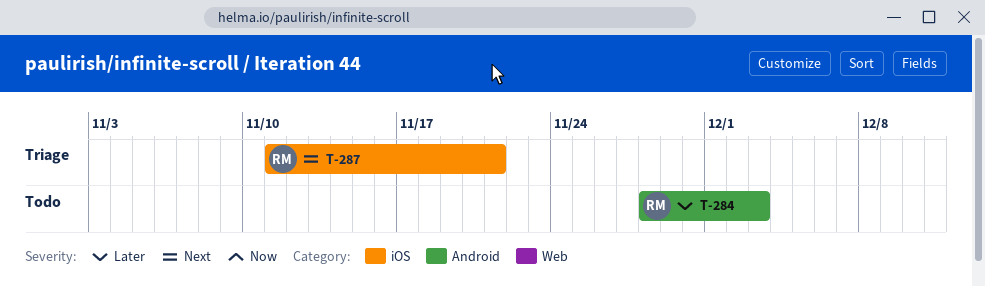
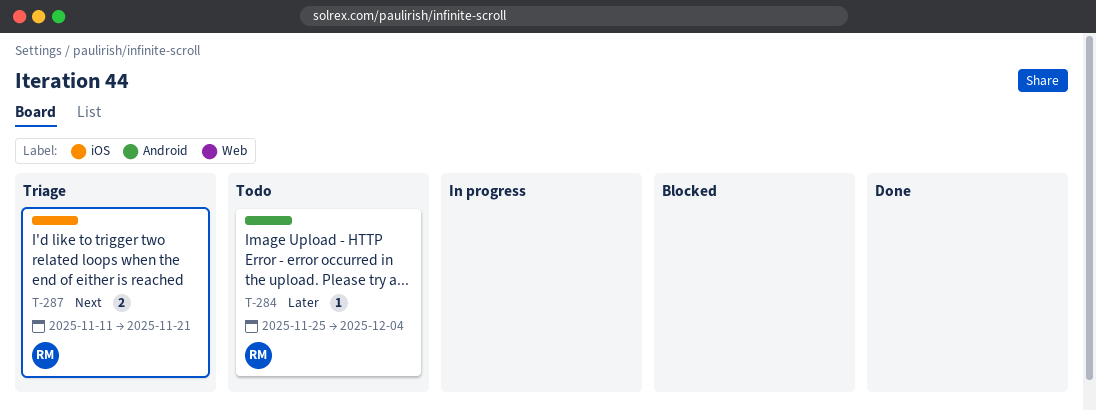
T-284, start: Nov 28 -> Nov 25
T-284, due: Dec 3 -> Dec 4

